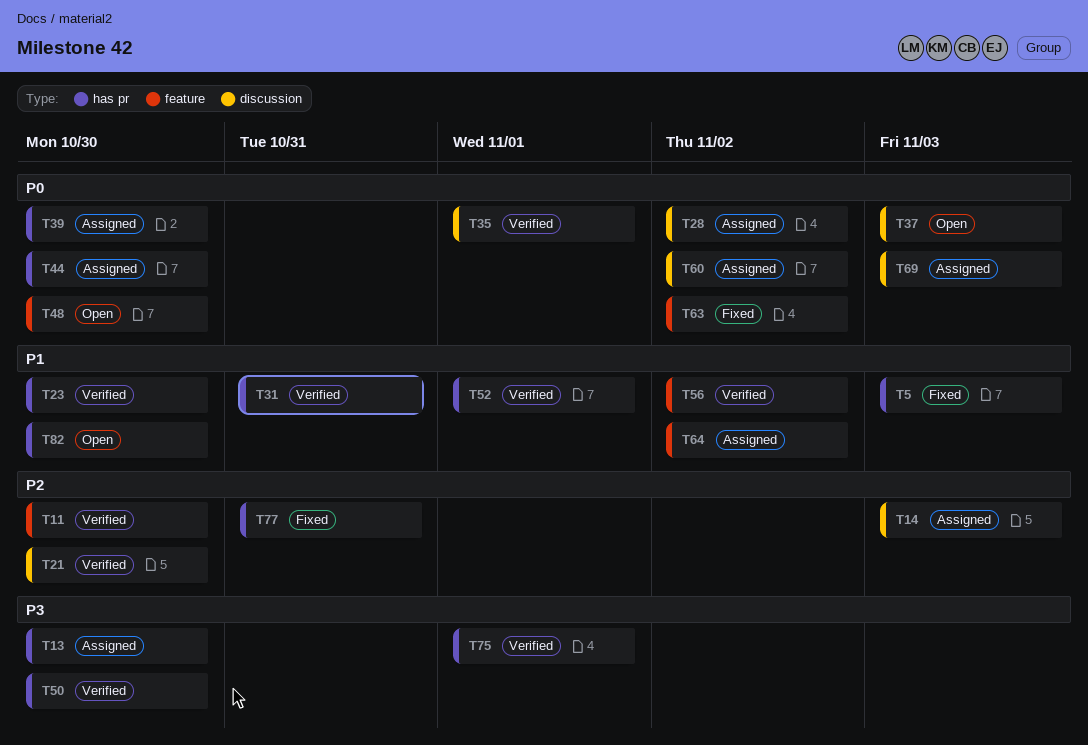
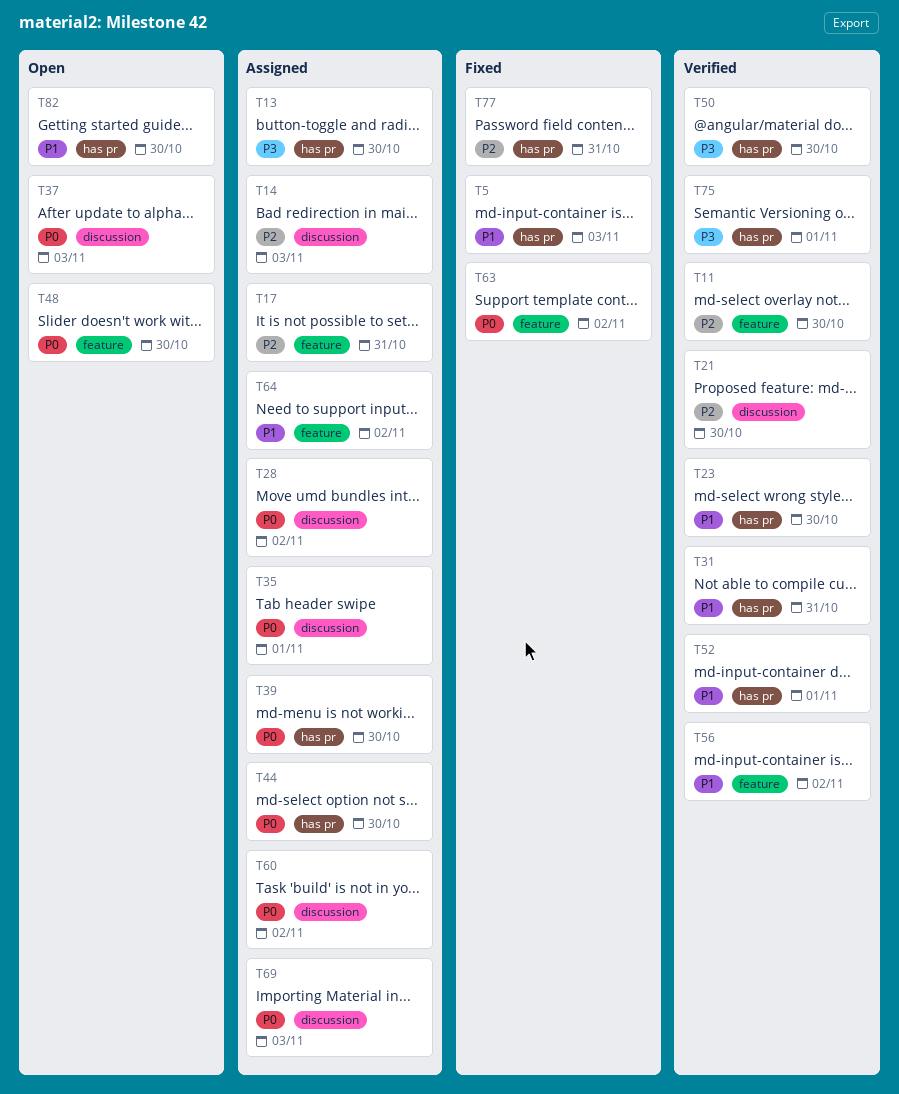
T17: none -> present
T35, status: Verified -> Assigned

